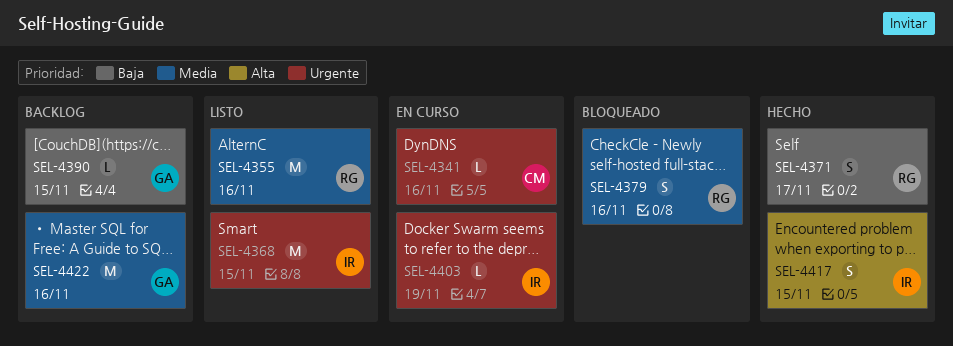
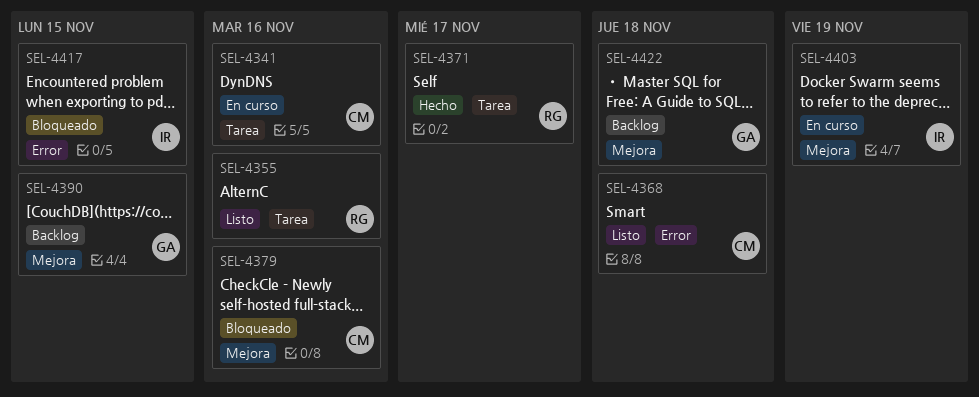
SEL-4368, owner: IR -> CM
SEL-4368, due: Nov 15 -> Nov 18
SEL-4379, owner: RG -> CM
SEL-4417, status: Hecho -> Bloqueado
SEL-4422, due: Nov 16 -> Nov 18

